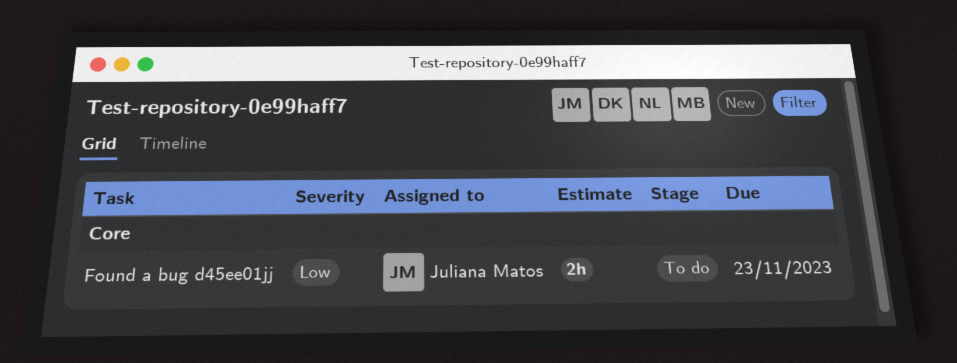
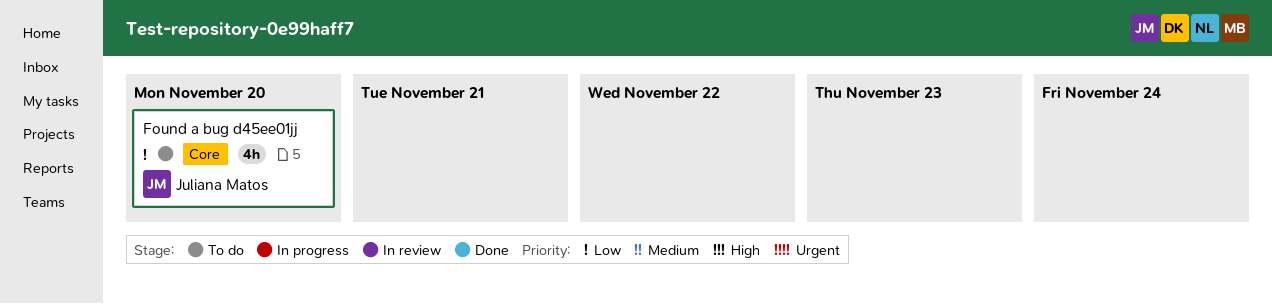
Found a bug d45ee01jj, estimate: 2h -> 4h
Found a bug d45ee01jj, due: Nov 23 -> Nov 20

